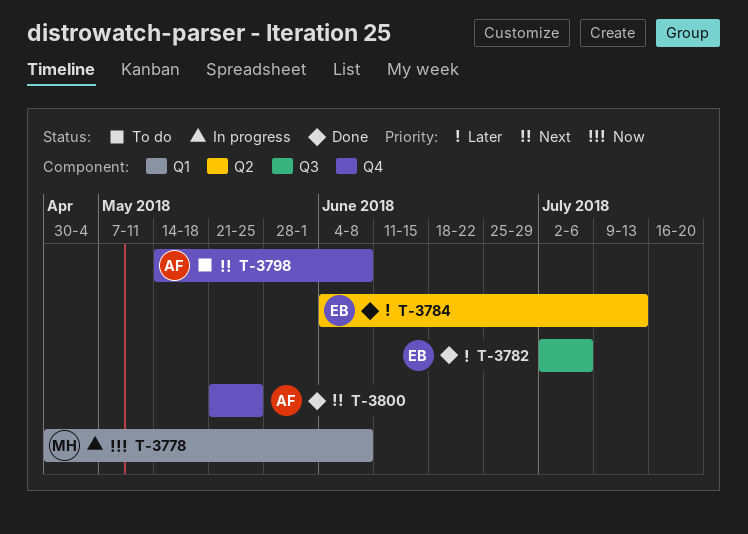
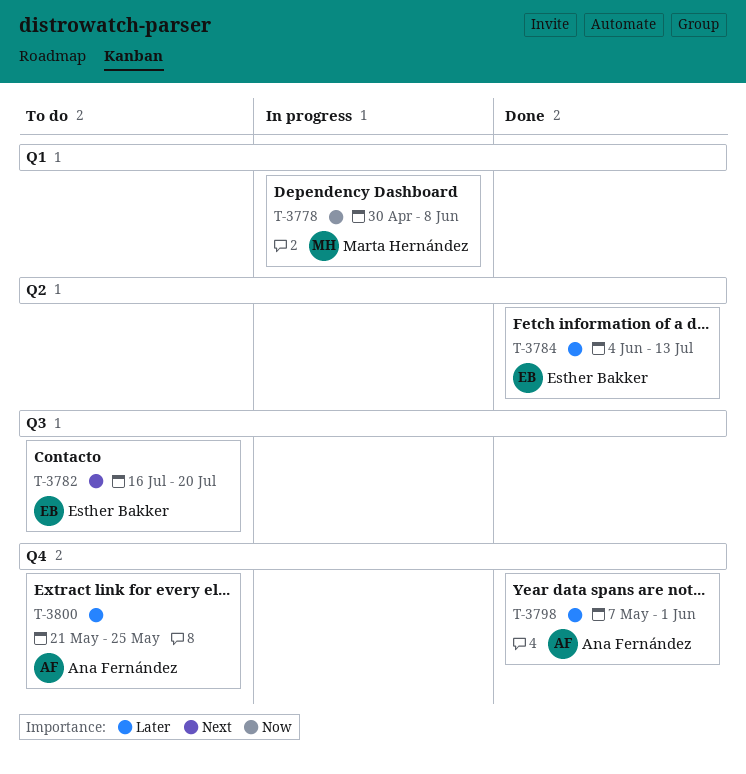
T-3782, status: Done -> To do
T-3782, priority: Later -> Next
T-3782, start: Jul 2 -> Jul 16
T-3782, due: Jul 6 -> Jul 20
T-3798, status: To do -> Done
T-3798, priority: Next -> Later
T-3798, start: May 14 -> May 7
T-3798, due: Jun 8 -> Jun 1
T-3800, status: Done -> To do
T-3800, priority: Next -> Later

